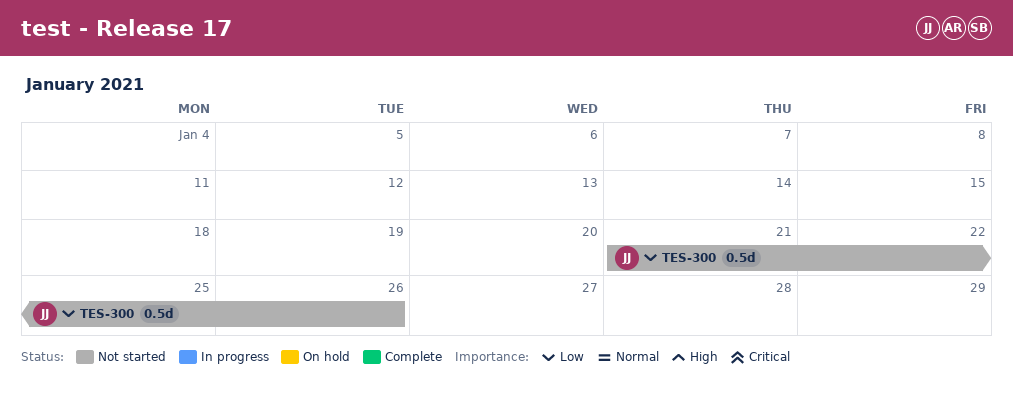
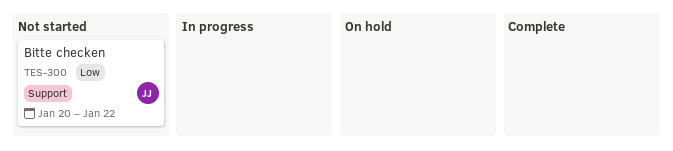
TES-300, start: Jan 21 -> Jan 20
TES-300, due: Jan 26 -> Jan 22

